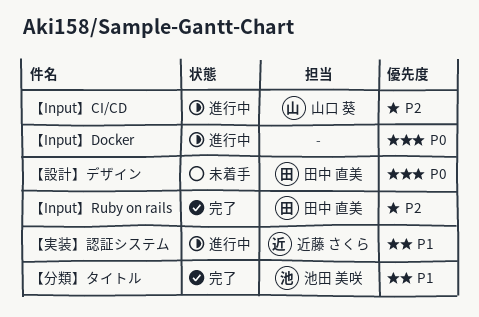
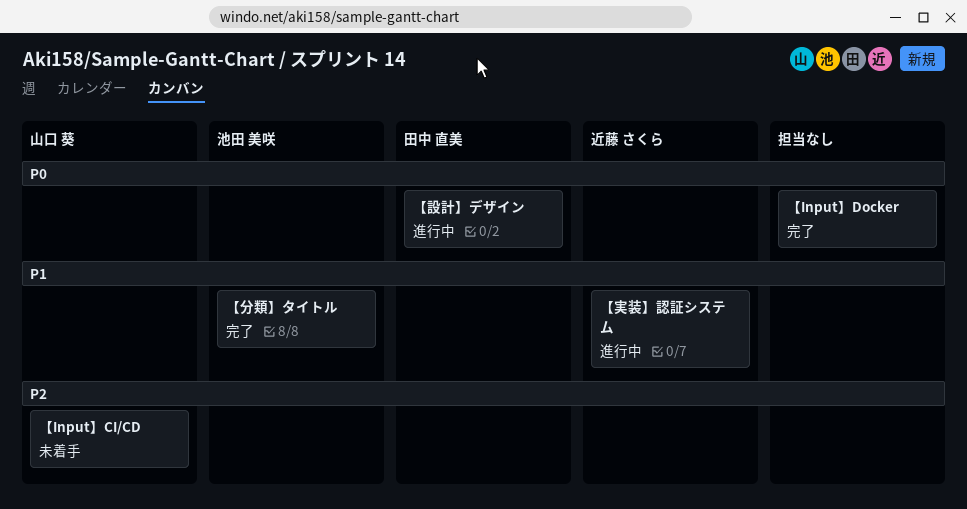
【Input】CI/CD, status: 進行中 -> 未着手
【Input】Docker, status: 進行中 -> 完了
【Input】Ruby on rails: present -> none
【設計】デザイン, status: 未着手 -> 進行中

